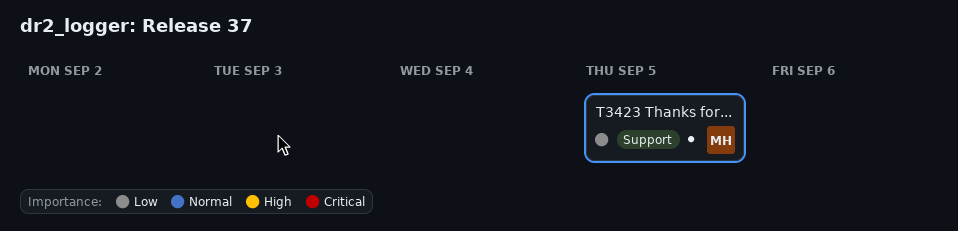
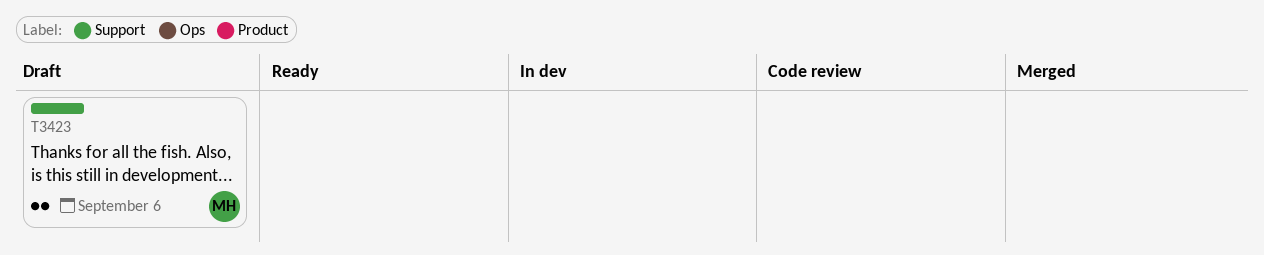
T3423, estimate: 1 -> 2
T3423, due: Sep 5 -> Sep 6

